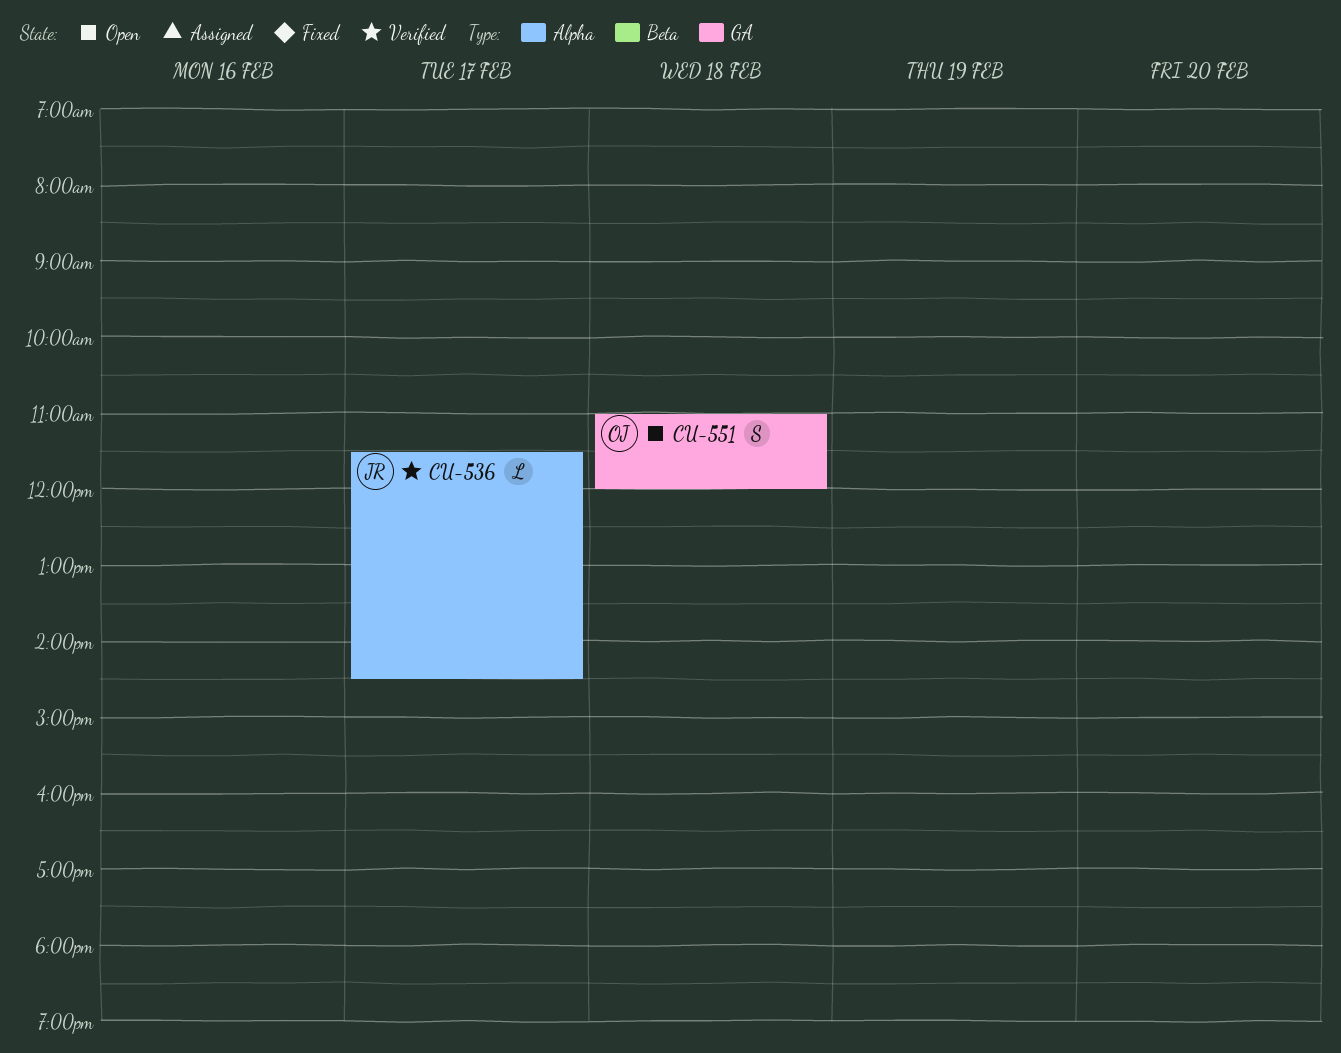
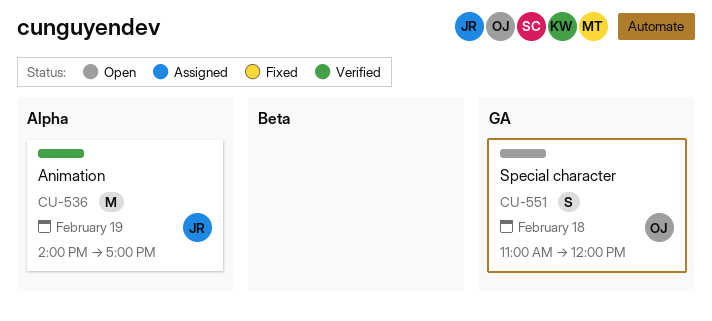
CU-536, estimate: L -> M
CU-536, day: Feb 17 -> Feb 19
CU-536, begins: 11:30 -> 14:00
CU-536, ends: 14:30 -> 17:00

